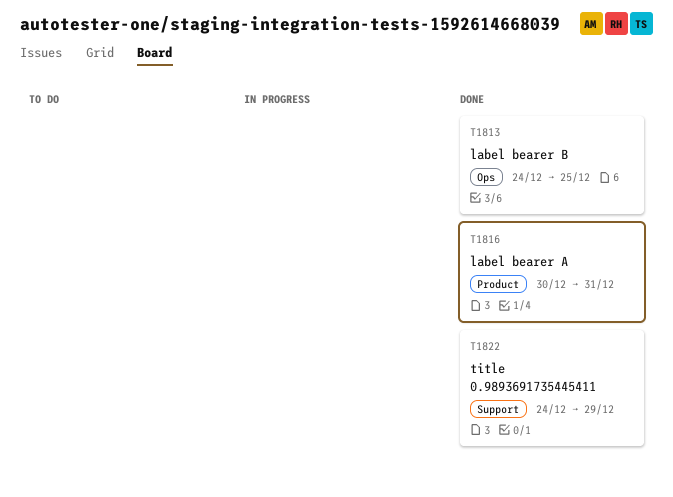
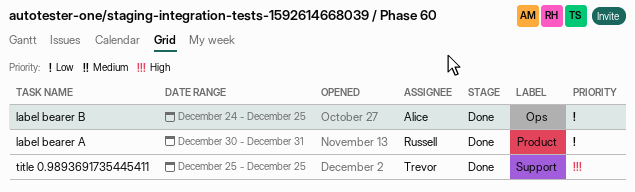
title 0.9893691735445411, start: Dec 24 -> Dec 25
title 0.9893691735445411, due: Dec 29 -> Dec 25

